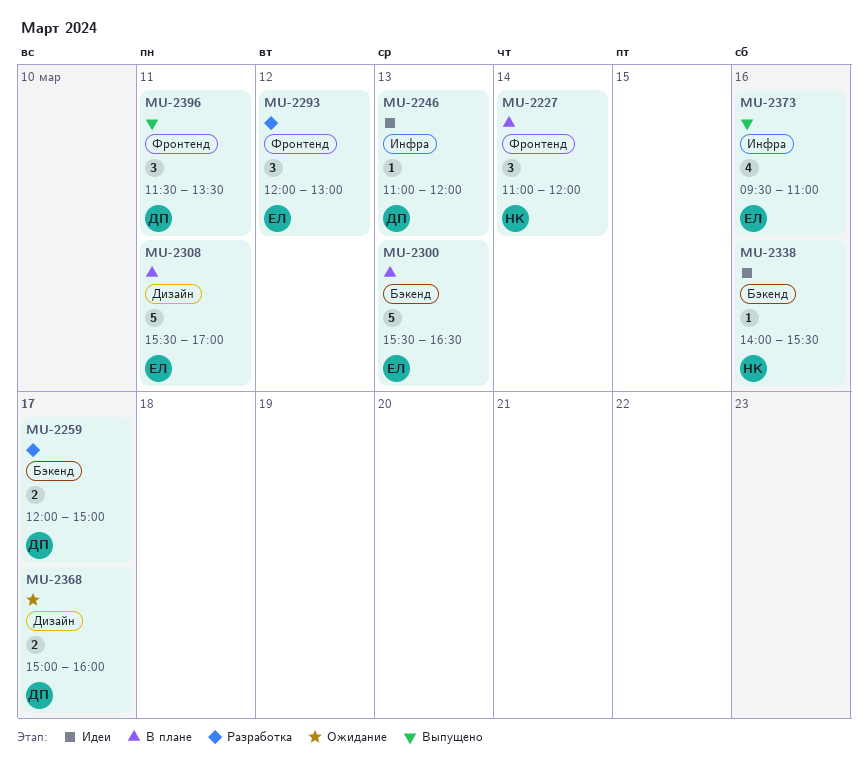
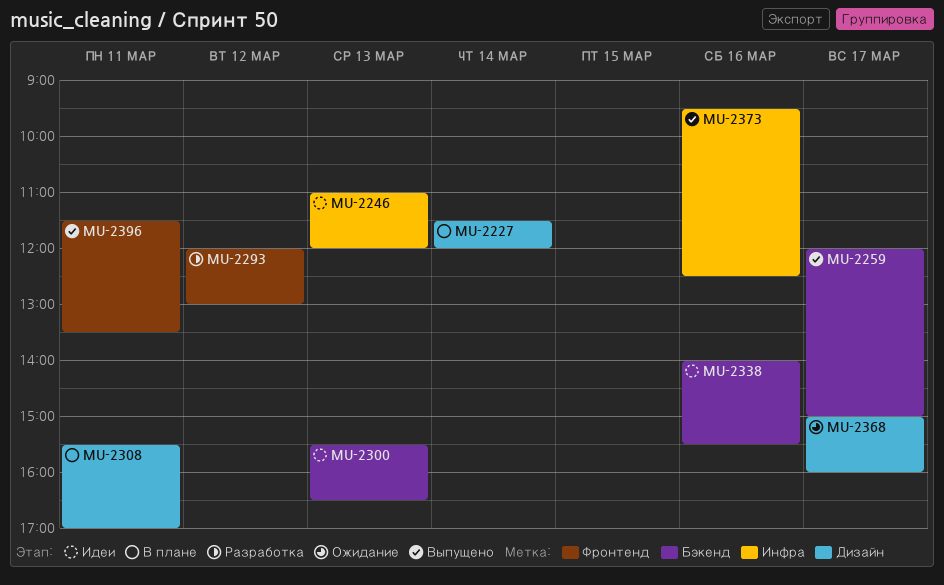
MU-2227, label: Фронтенд -> Дизайн
MU-2227, begins: 11:00 -> 11:30
MU-2259, status: Разработка -> Выпущено
MU-2300, status: В плане -> Идеи
MU-2373, ends: 11:00 -> 12:30

